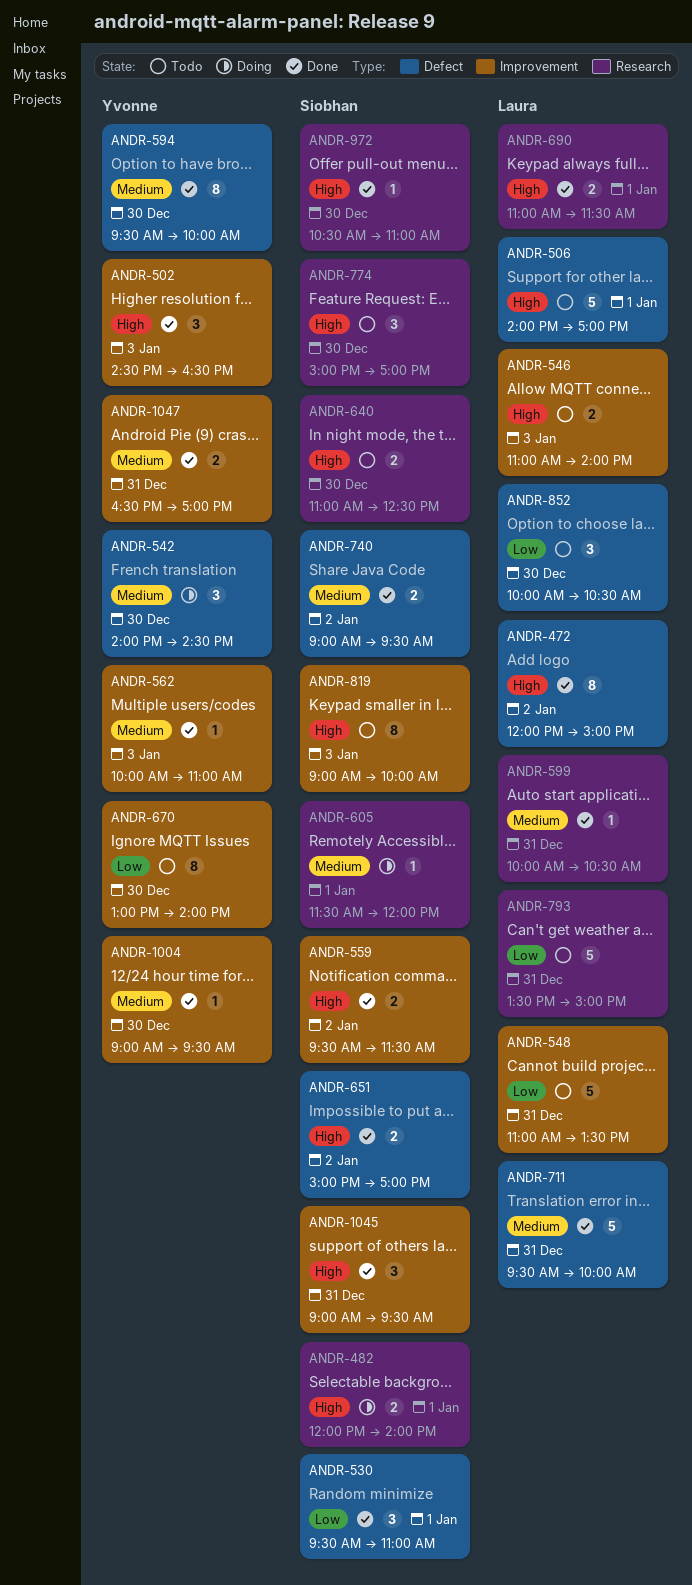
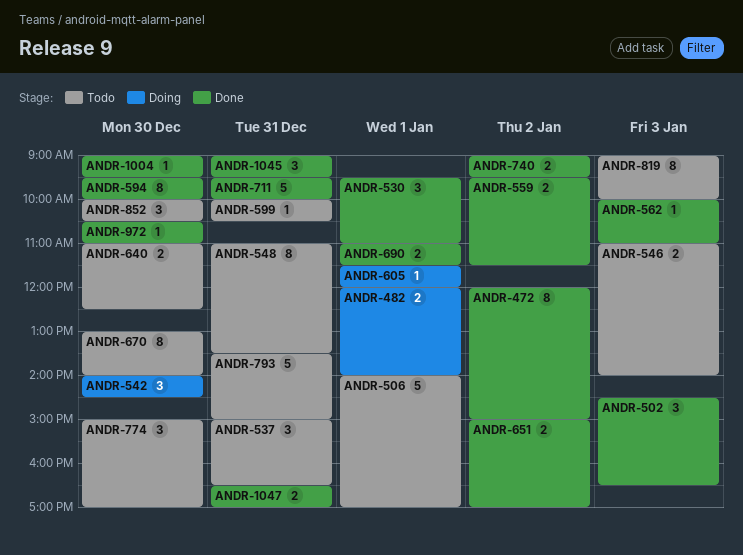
ANDR-537: none -> present
ANDR-548, estimate: 5 -> 8
ANDR-599, status: Done -> Todo

